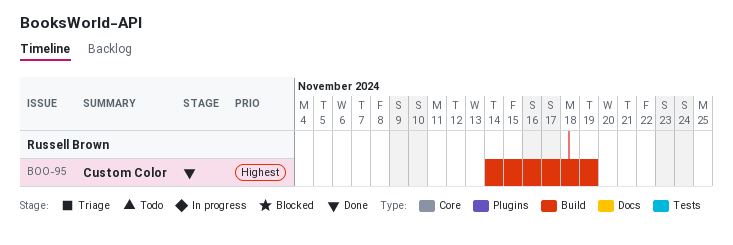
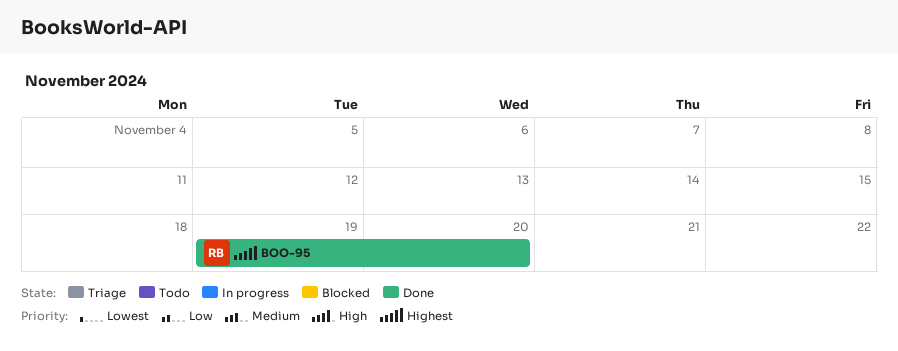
BOO-95, start: Nov 14 -> Nov 19
BOO-95, due: Nov 19 -> Nov 20

